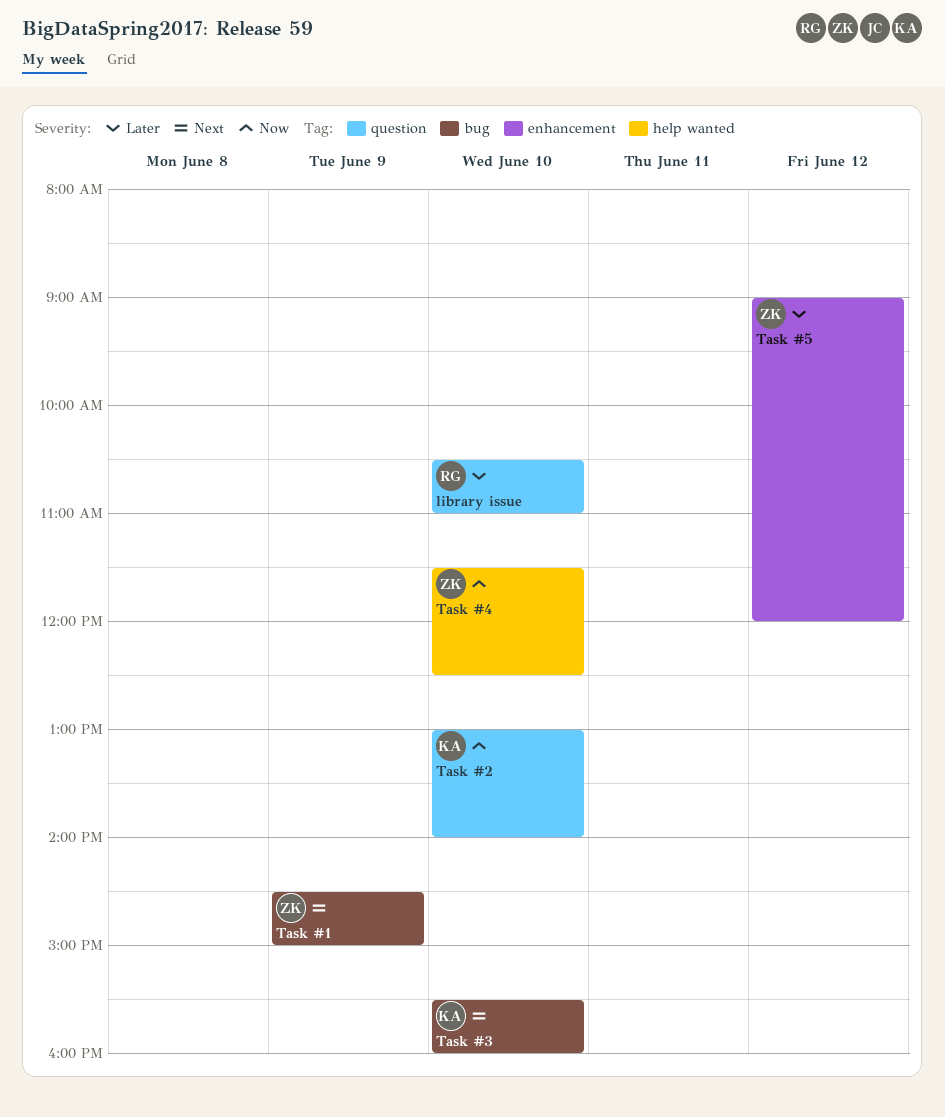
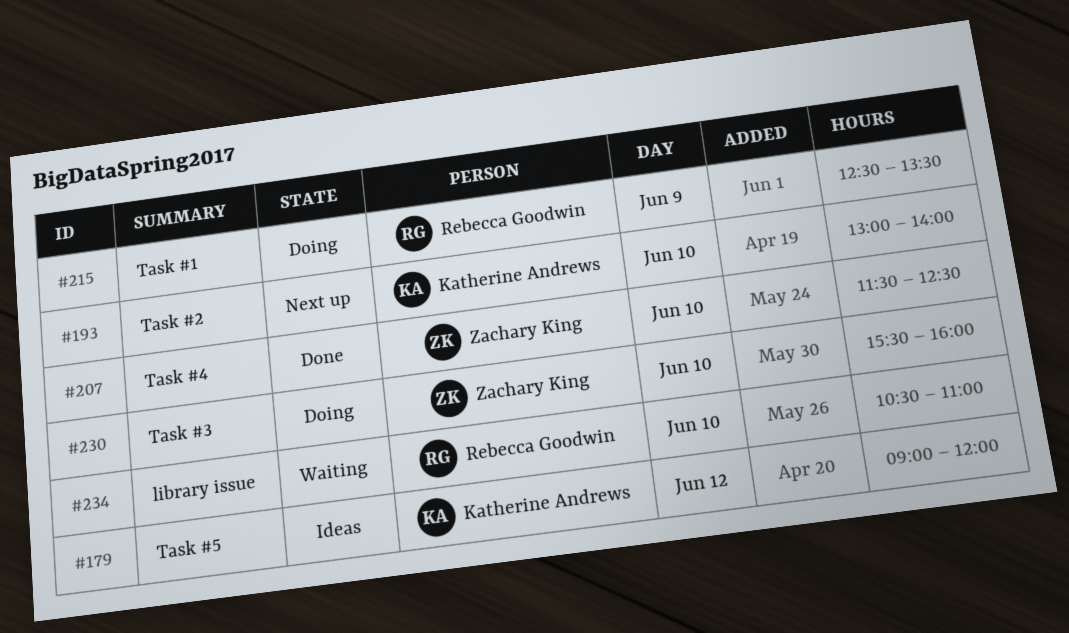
Task #1, owner: Zachary King -> Rebecca Goodwin
Task #1, begins: 14:30 -> 12:30
Task #1, ends: 15:00 -> 13:30
Task #3, owner: Katherine Andrews -> Zachary King
Task #5, owner: Zachary King -> Katherine Andrews

